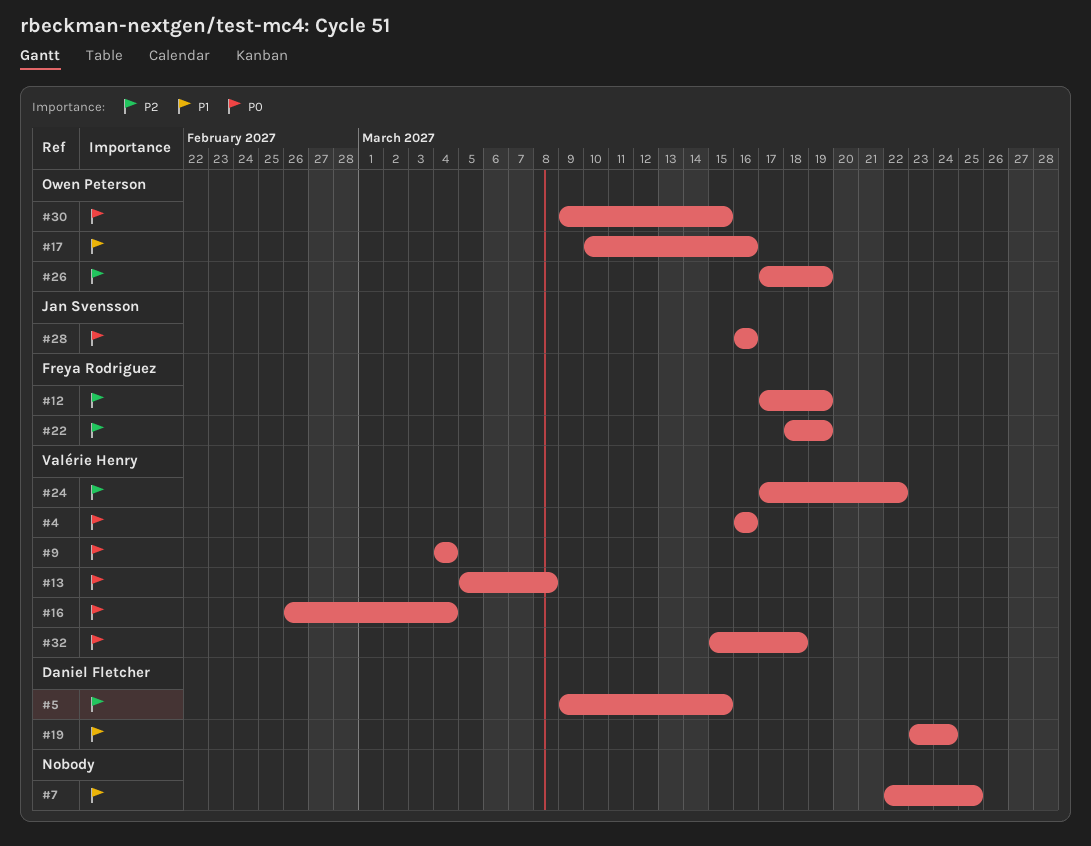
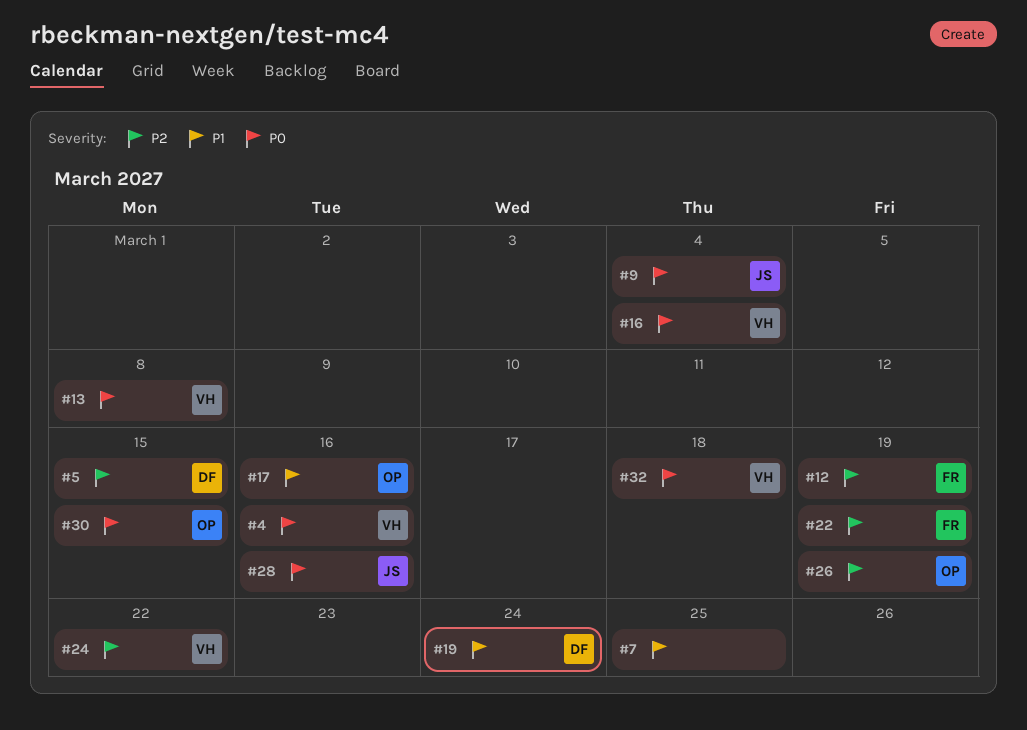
#9, owner: Valérie Henry -> Jan Svensson

